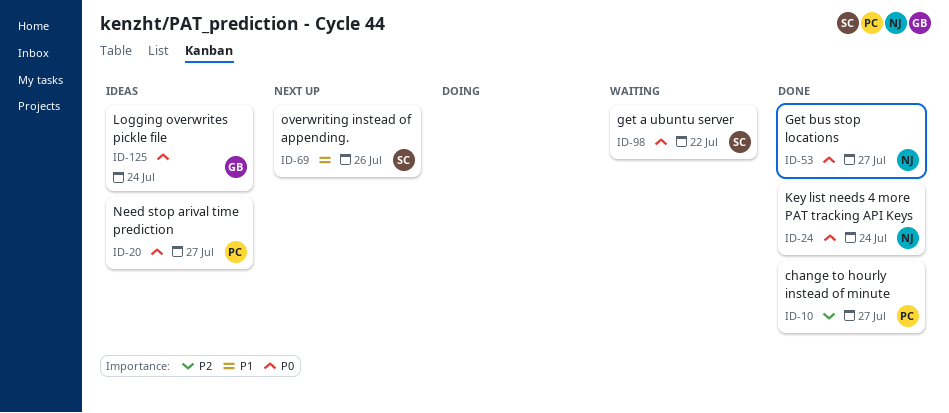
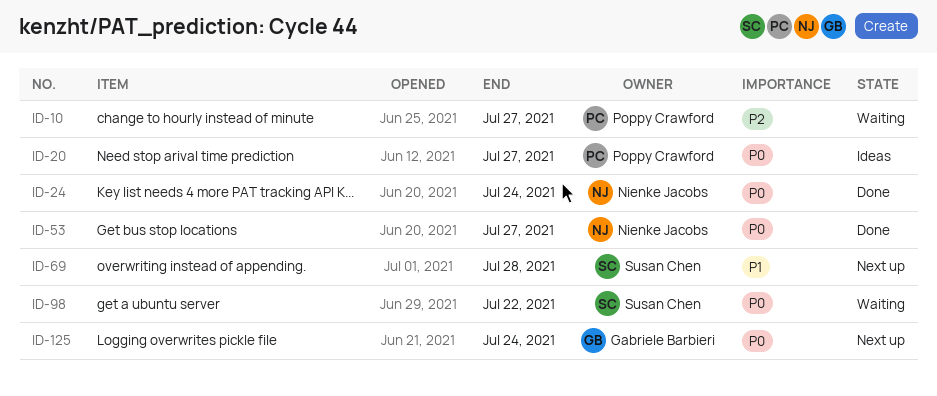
ID-10, status: Done -> Waiting
ID-69, due: Jul 26 -> Jul 28
ID-125, status: Ideas -> Next up

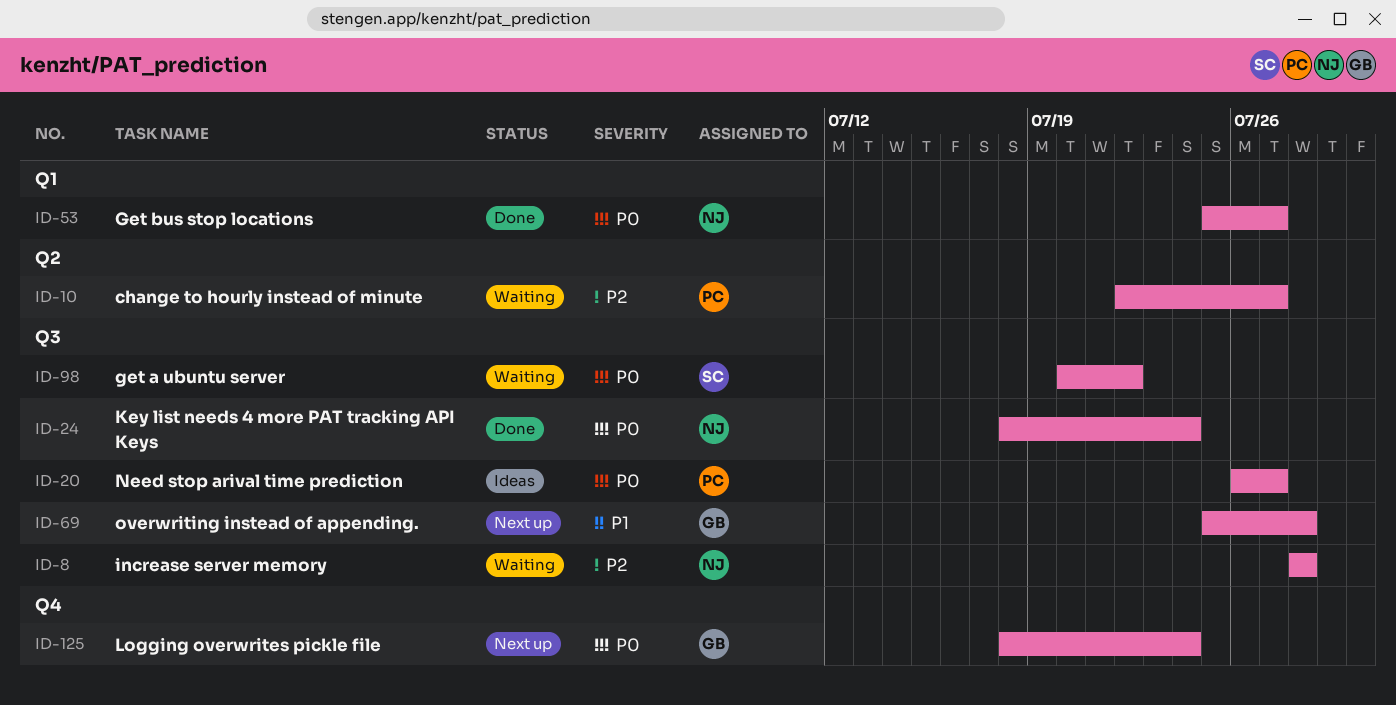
ID-8: none -> present
ID-69, owner: Susan Chen -> Gabriele Barbieri

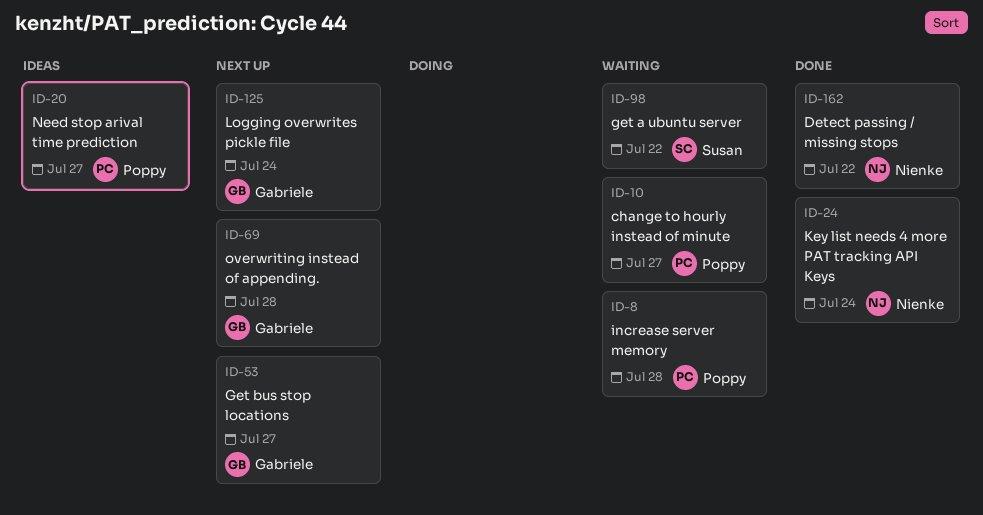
ID-8, owner: Nienke -> Poppy
ID-53, status: Done -> Next up
ID-53, owner: Nienke -> Gabriele
ID-162: none -> present

